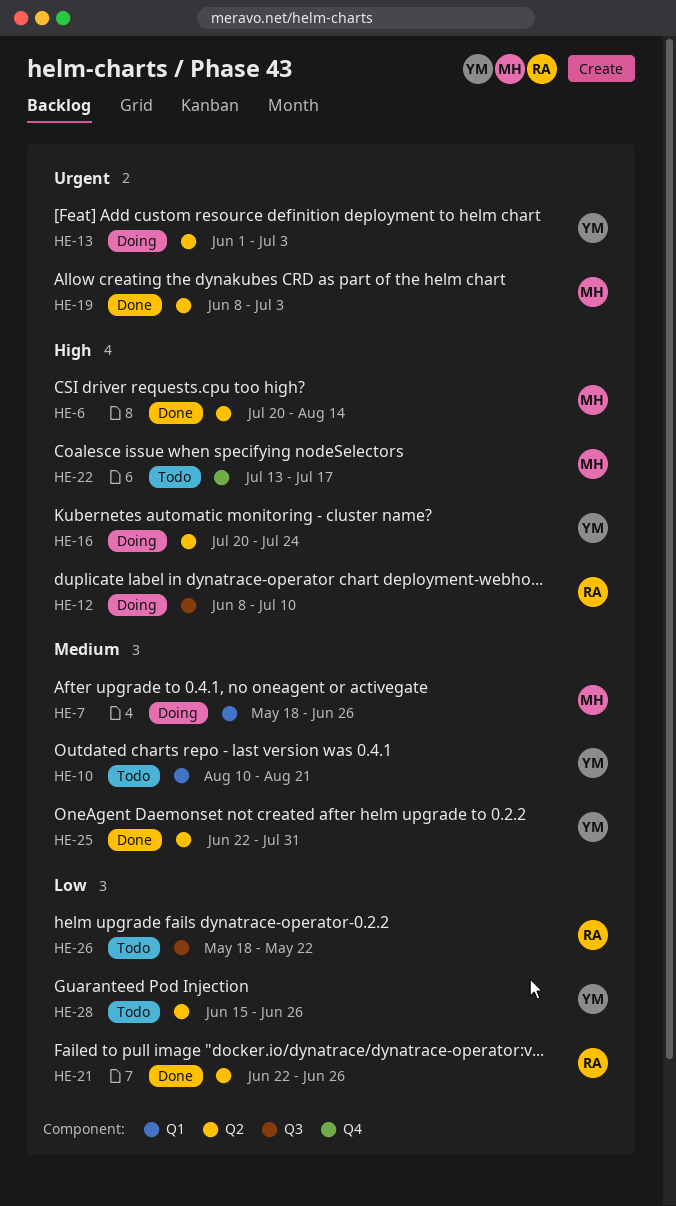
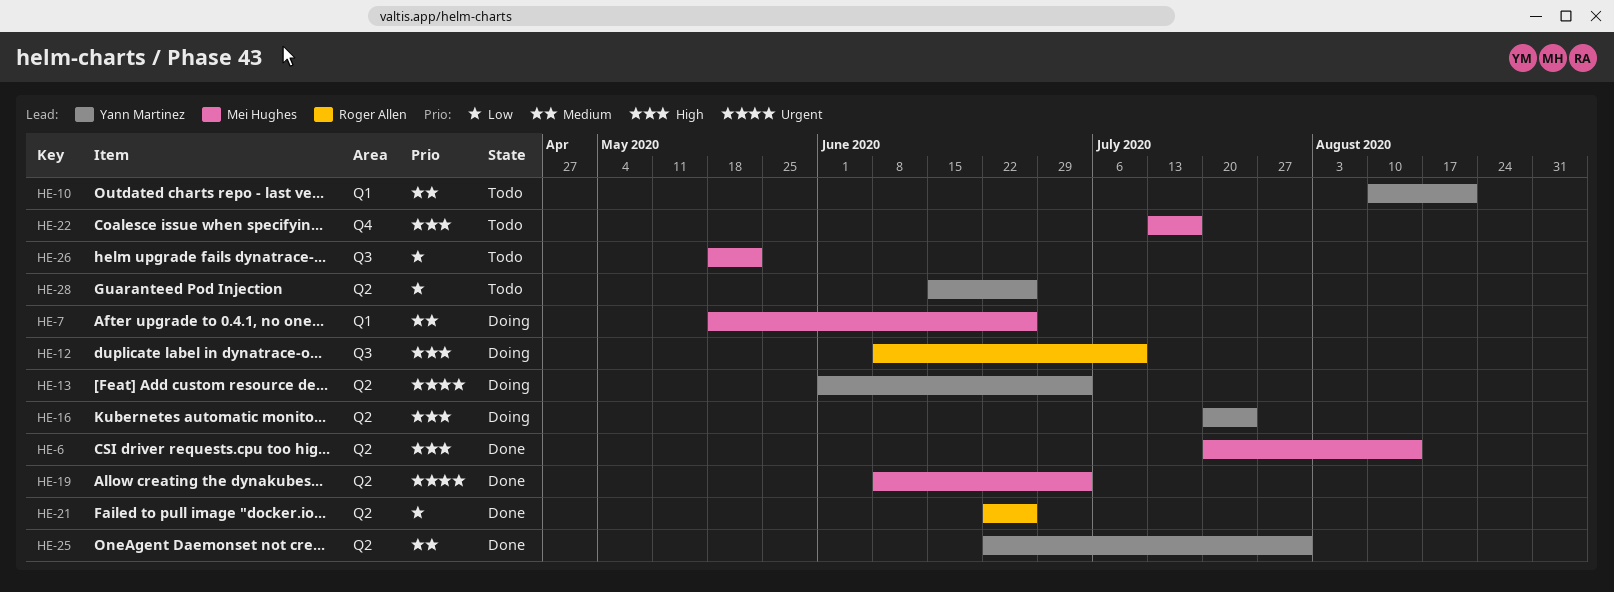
HE-26, owner: Roger Allen -> Mei Hughes

